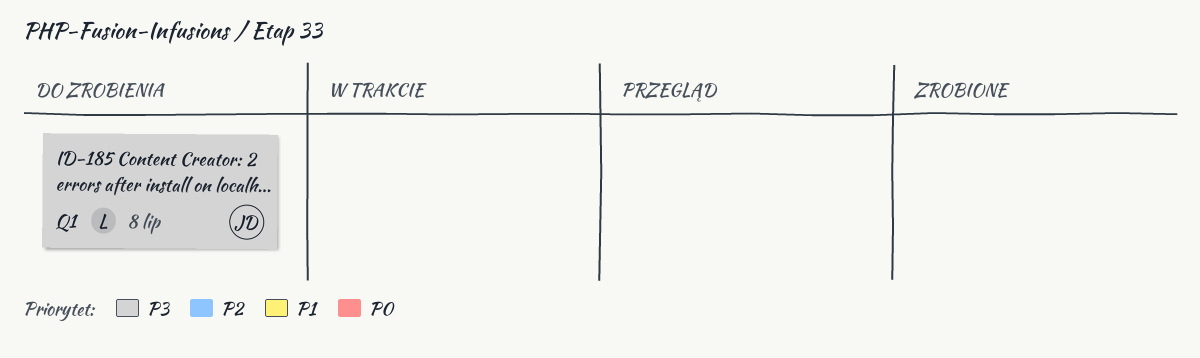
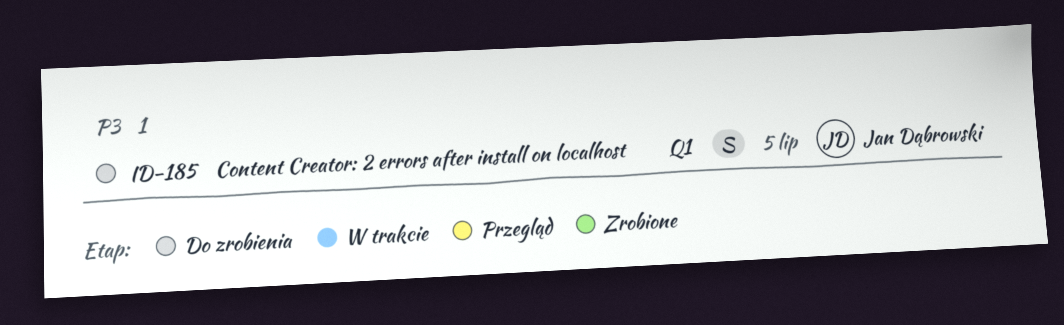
ID-185, estimate: L -> S
ID-185, due: Jul 8 -> Jul 5

